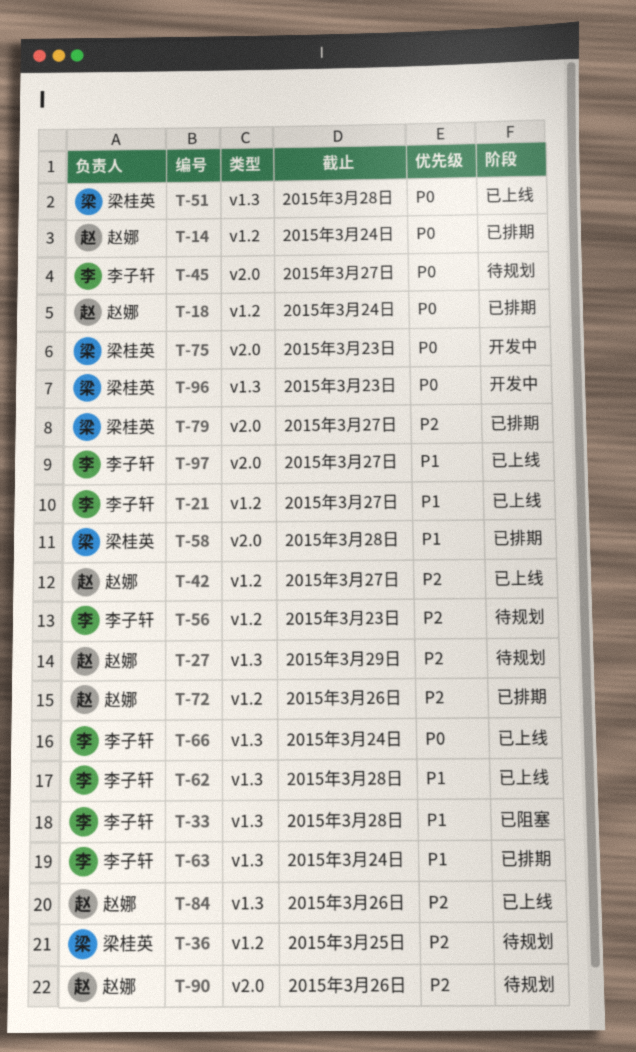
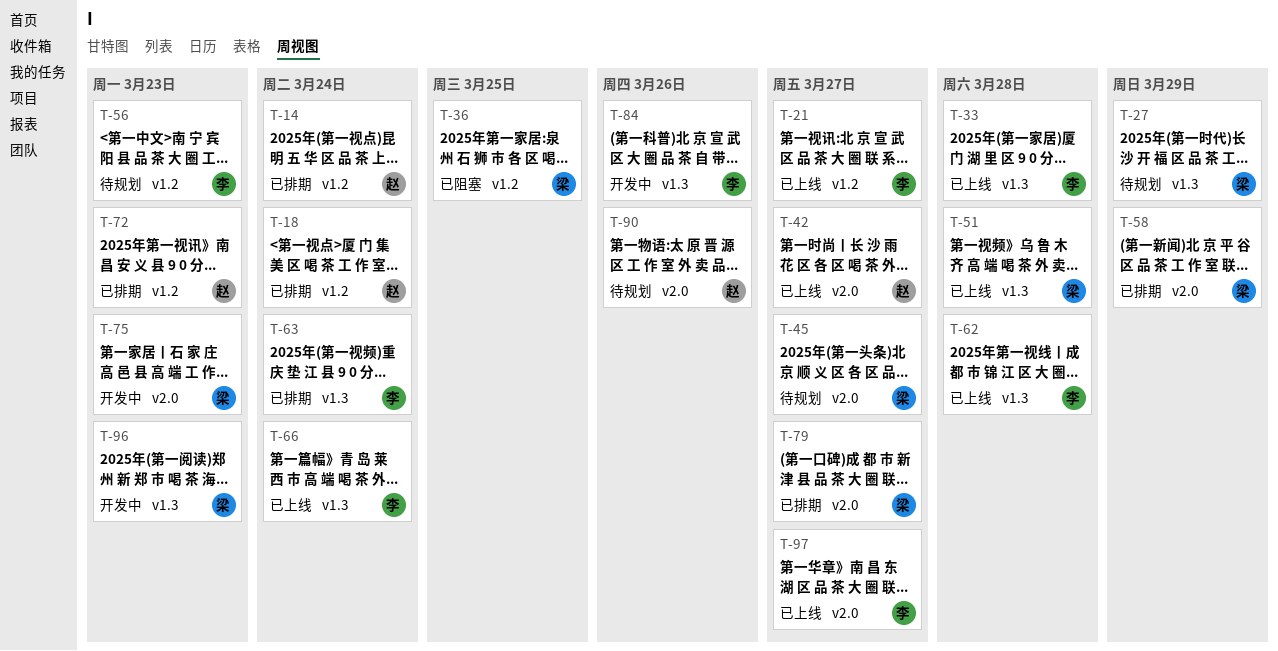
T-27, owner: 赵娜 -> 梁桂英
T-33, status: 已阻塞 -> 已上线
T-36, status: 待规划 -> 已阻塞
T-42, label: v1.2 -> v2.0
T-45, owner: 李子轩 -> 梁桂英
T-58, due: Mar 28 -> Mar 29
T-72, due: Mar 26 -> Mar 23
T-84, status: 已上线 -> 开发中
T-84, owner: 赵娜 -> 李子轩

